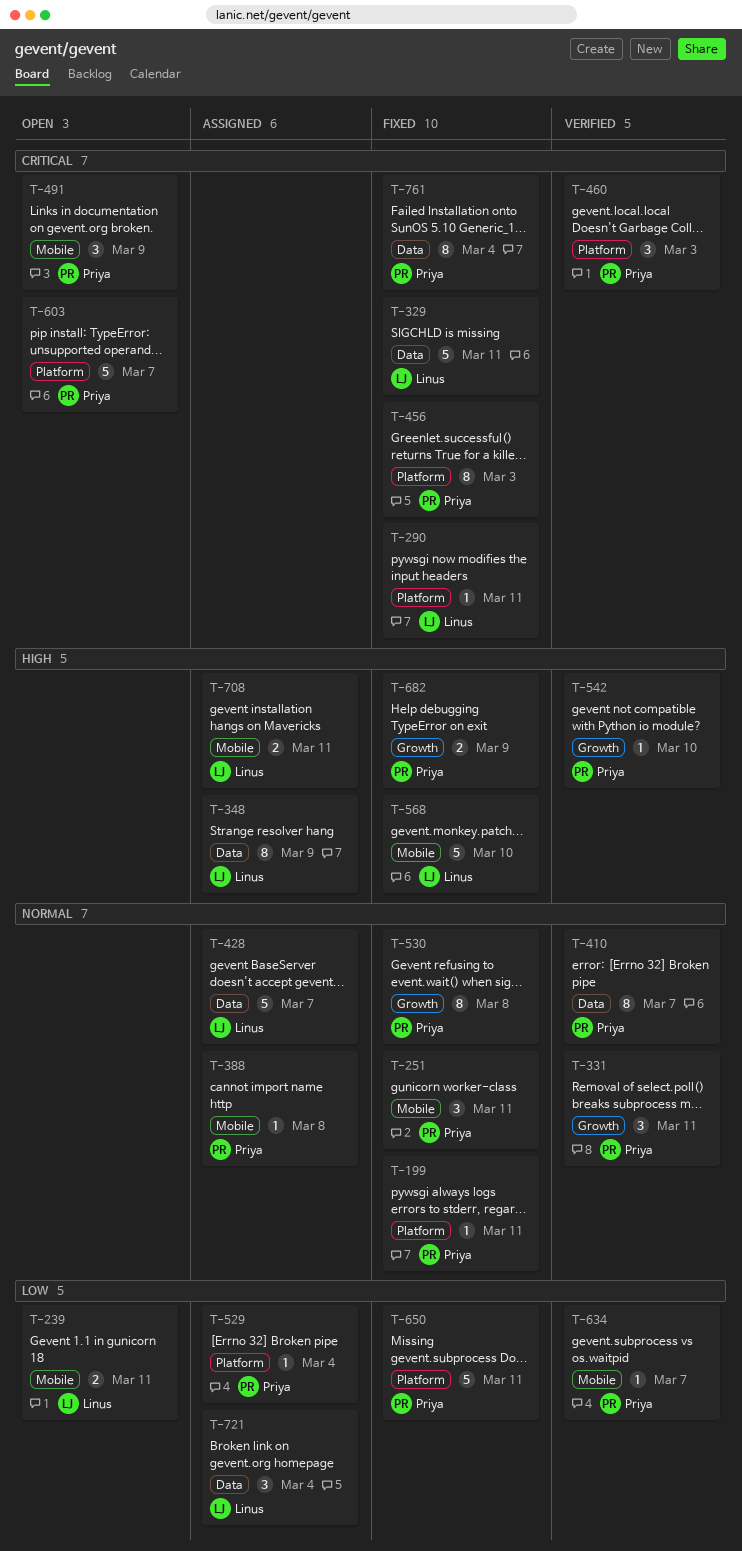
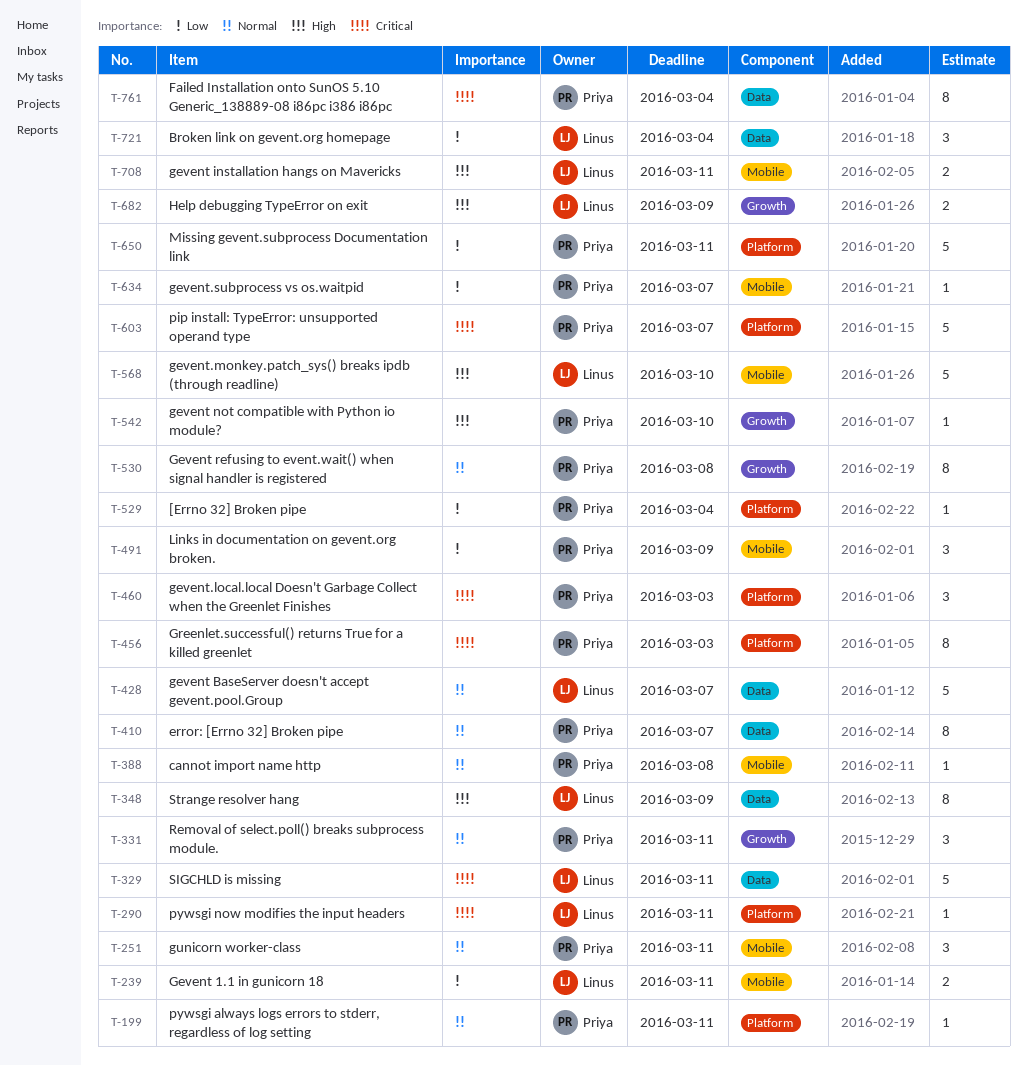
T-491, priority: Critical -> Low
T-682, owner: Priya -> Linus

